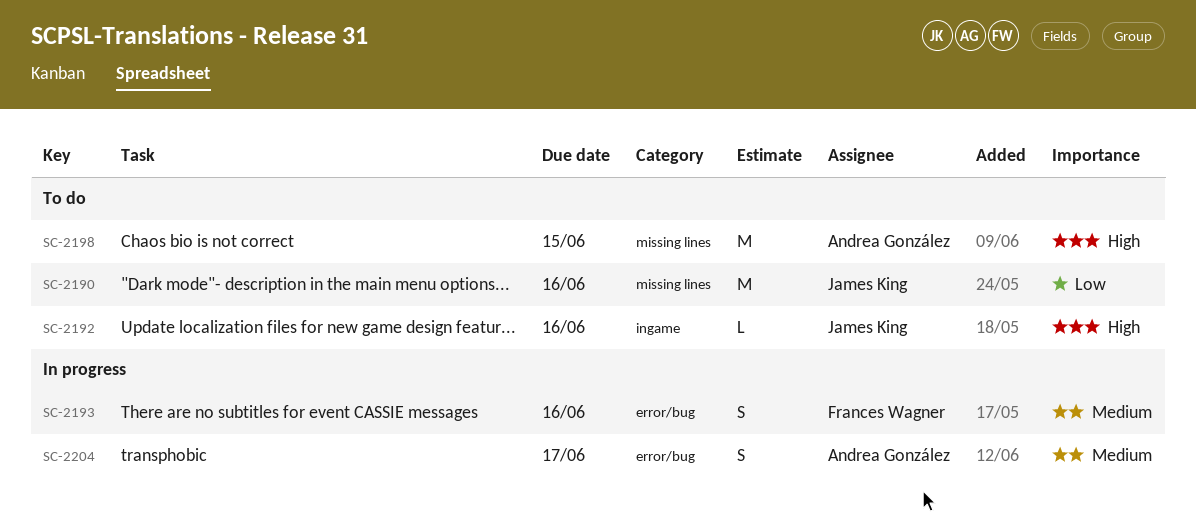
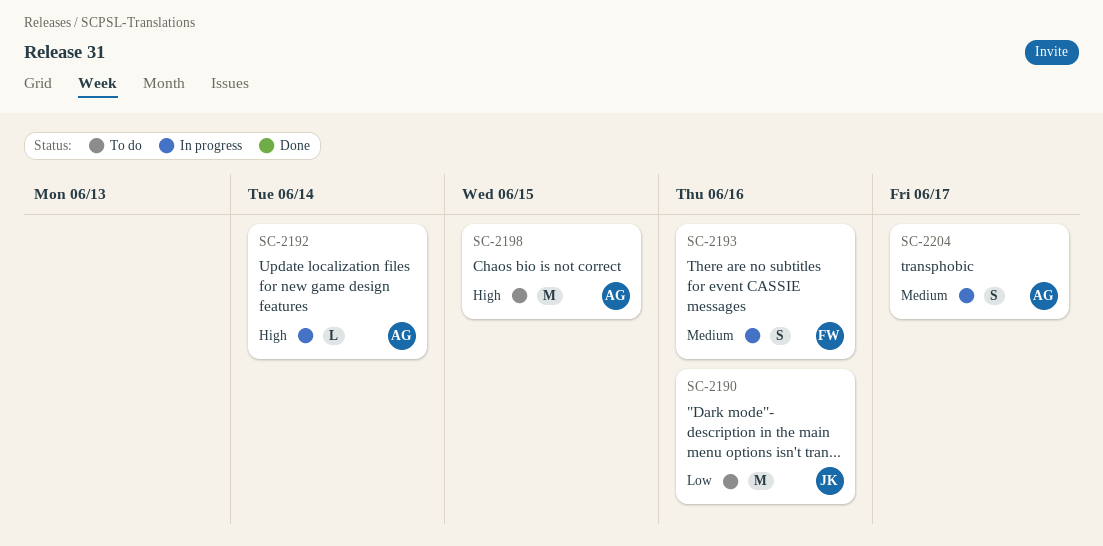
SC-2192, status: To do -> In progress
SC-2192, owner: James King -> Andrea González
SC-2192, due: Jun 16 -> Jun 14

